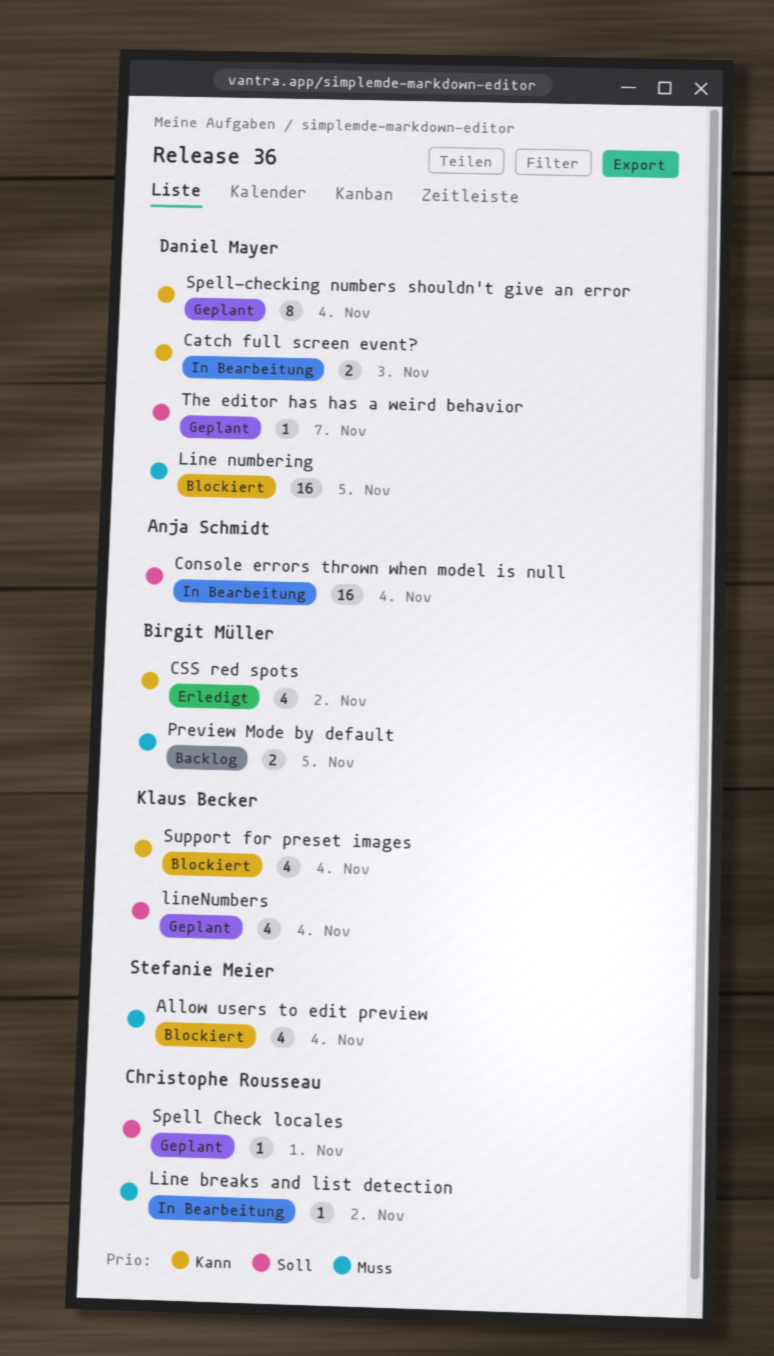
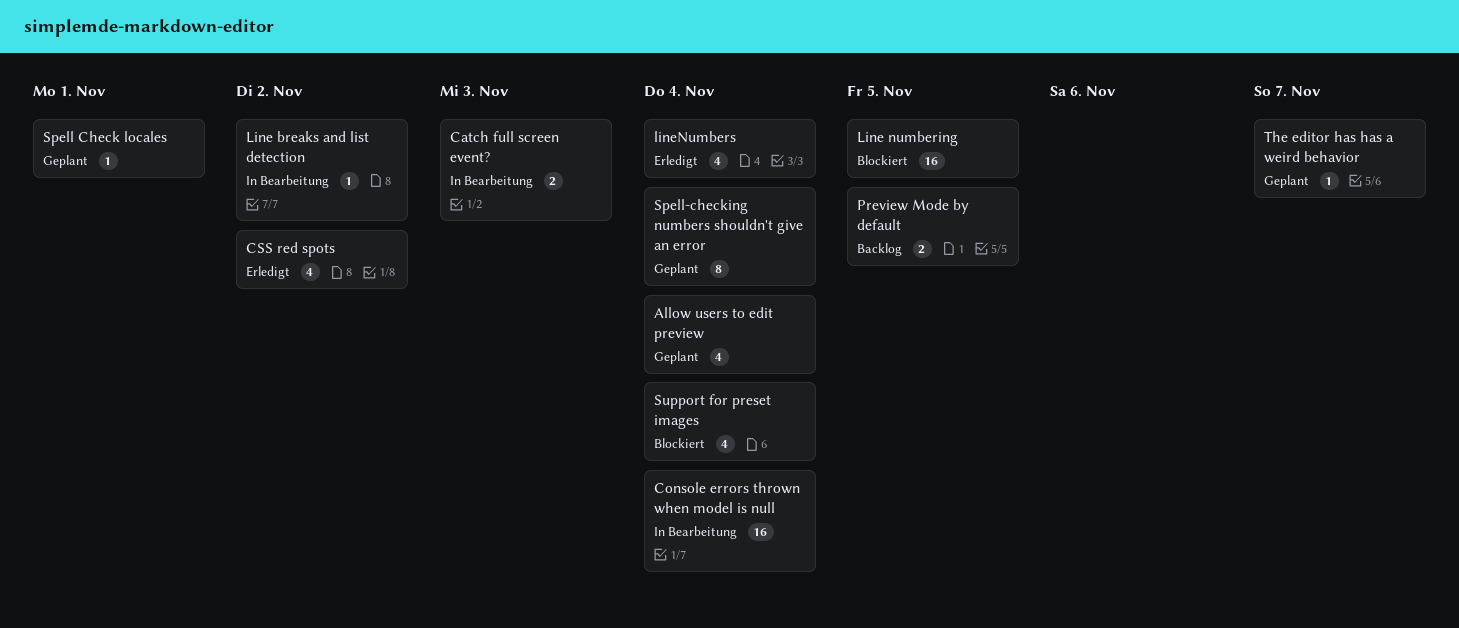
Allow users to edit preview, status: Blockiert -> Geplant
lineNumbers, status: Geplant -> Erledigt

